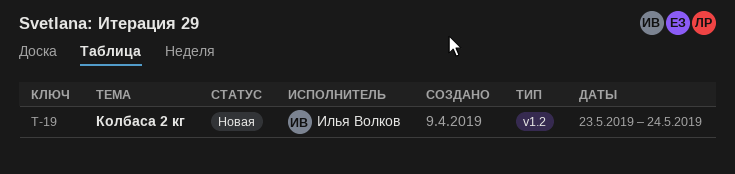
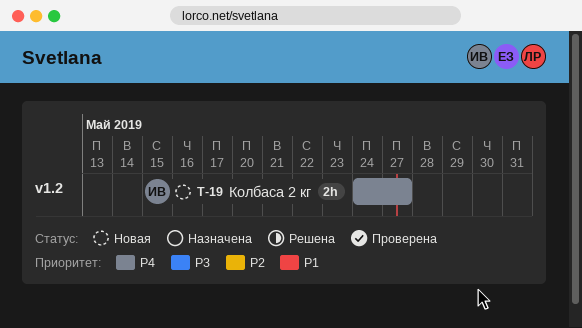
T-19, start: May 23 -> May 24
T-19, due: May 24 -> May 27

